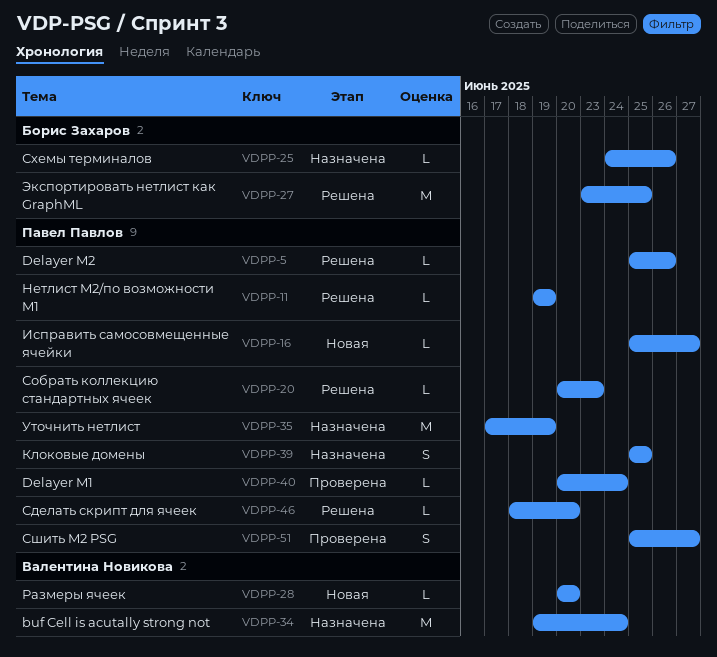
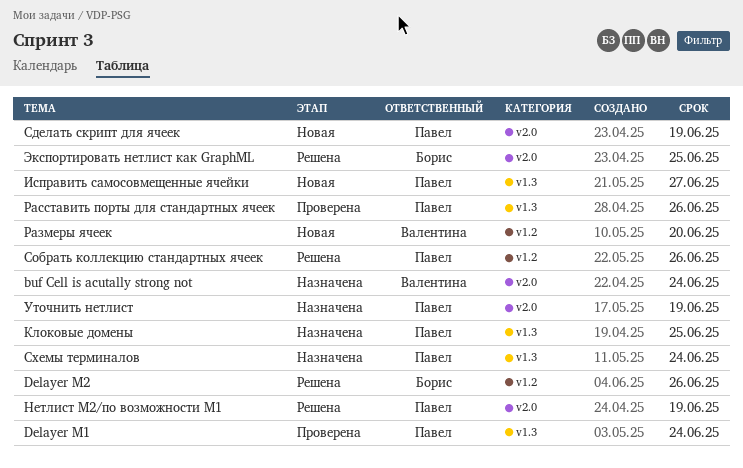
Delayer M2, owner: Павел Павлов -> Борис Захаров
Расставить порты для стандартных ячеек: none -> present
Сделать скрипт для ячеек, status: Решена -> Новая
Сделать скрипт для ячеек, due: Jun 20 -> Jun 19
Собрать коллекцию стандартных ячеек, due: Jun 23 -> Jun 26
Схемы терминалов, owner: Борис Захаров -> Павел Павлов
Схемы терминалов, due: Jun 26 -> Jun 24
Сшить M2 PSG: present -> none

